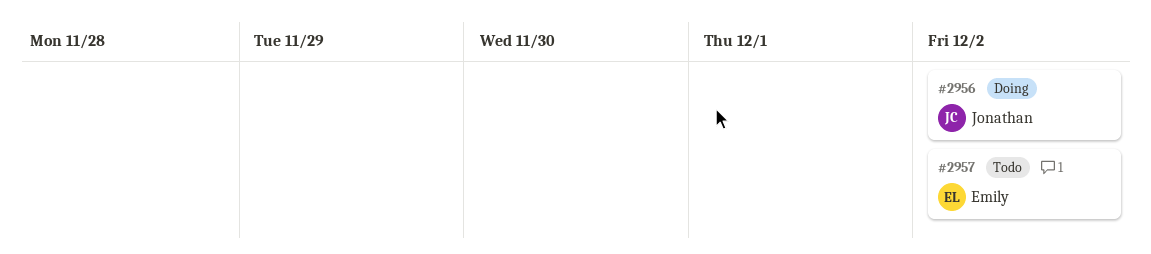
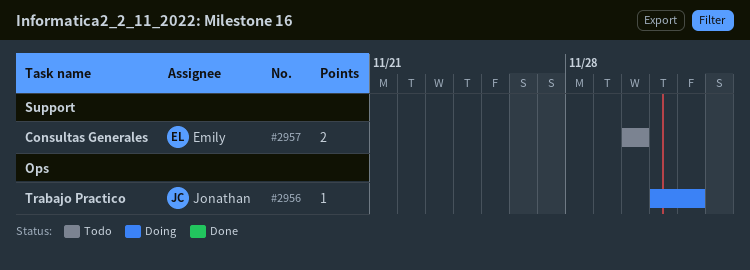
#2957, due: Dec 2 -> Nov 30

